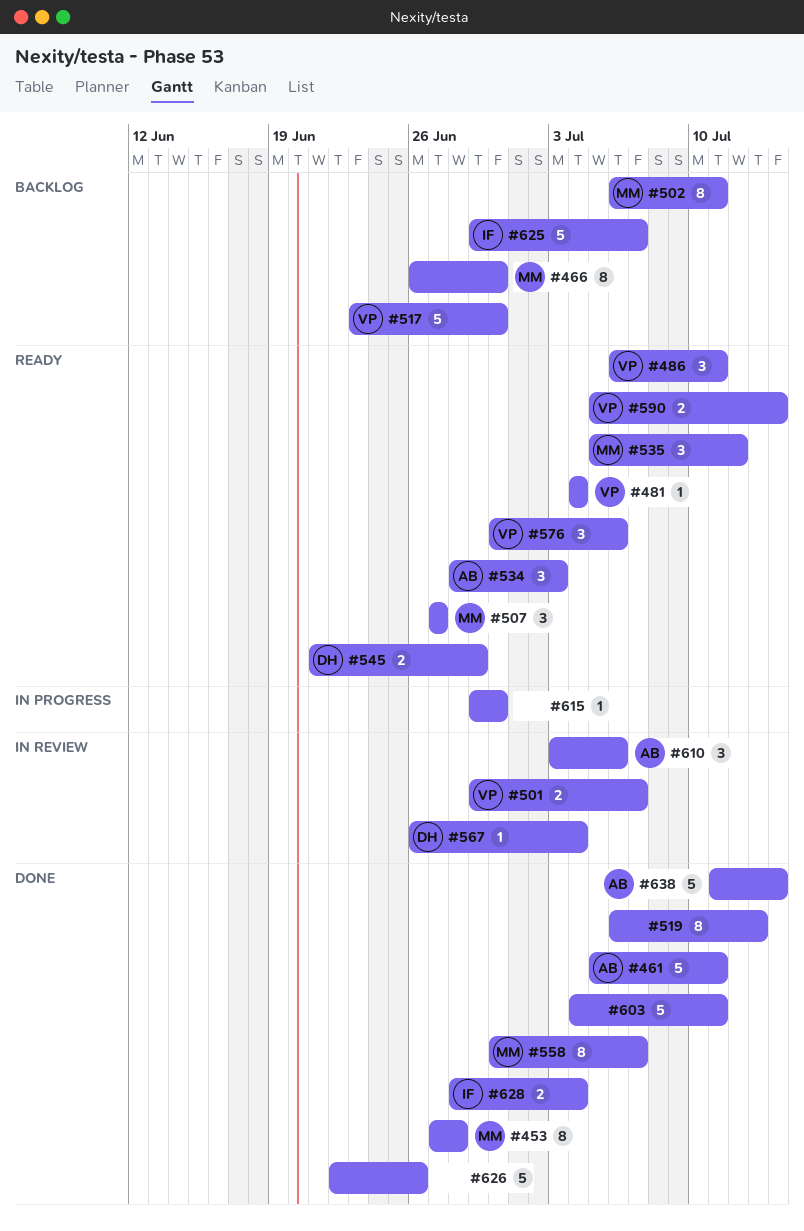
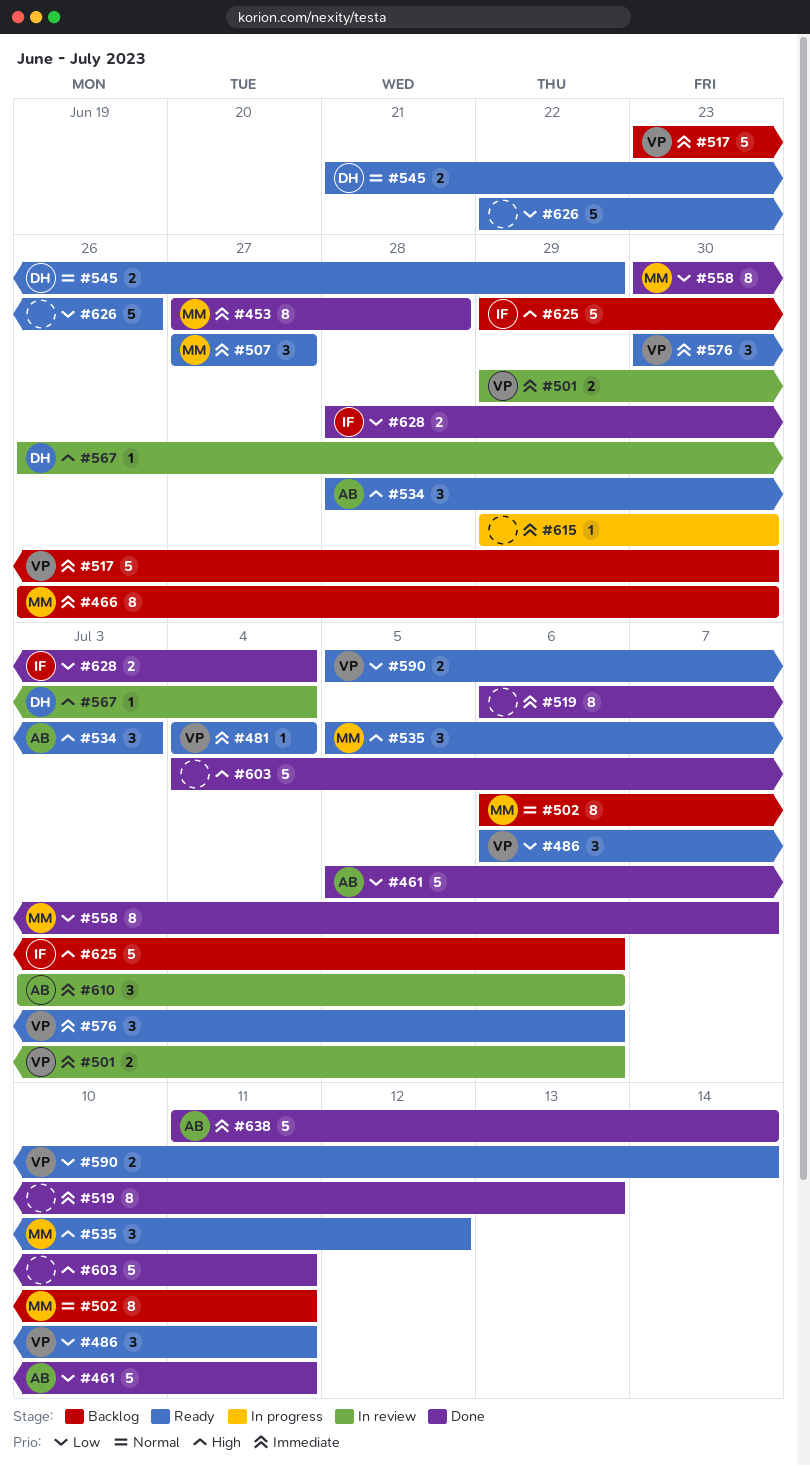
#501, due: Jul 7 -> Jul 6
#625, due: Jul 7 -> Jul 6
#626, status: Done -> Ready

